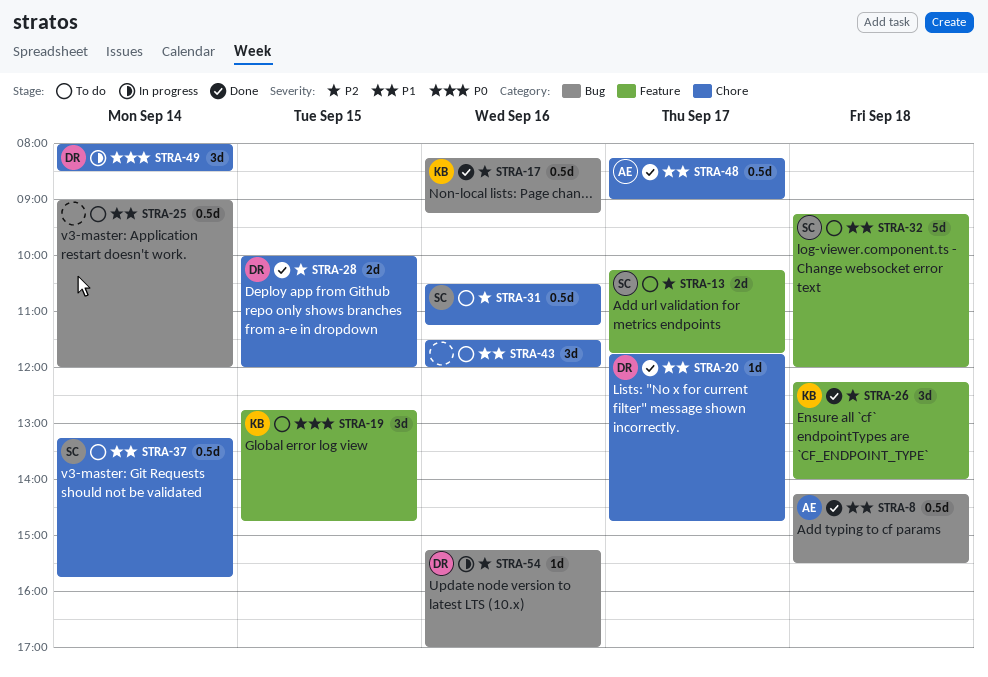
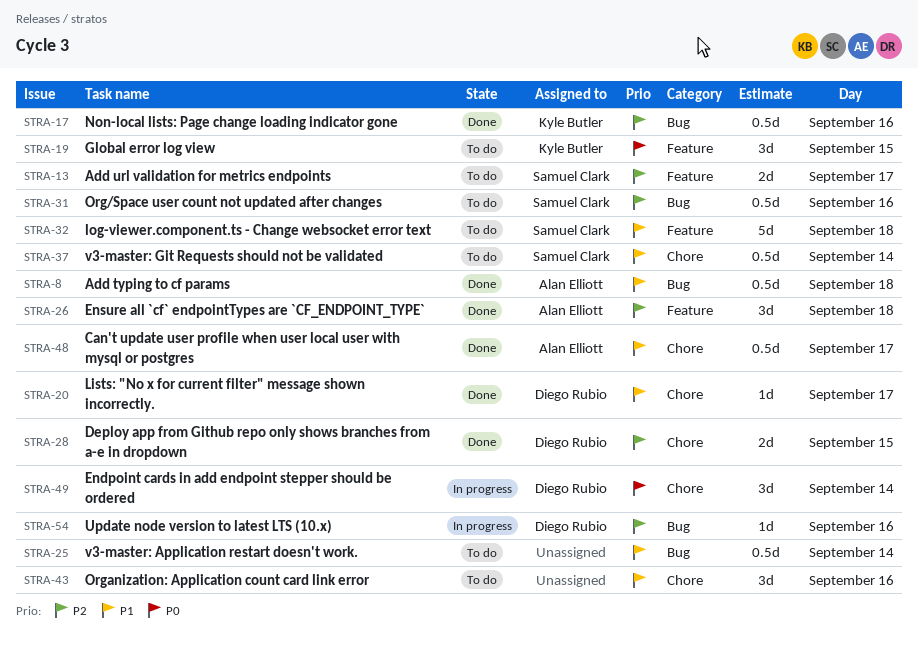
STRA-26, owner: Kyle Butler -> Alan Elliott
STRA-31, label: Chore -> Bug

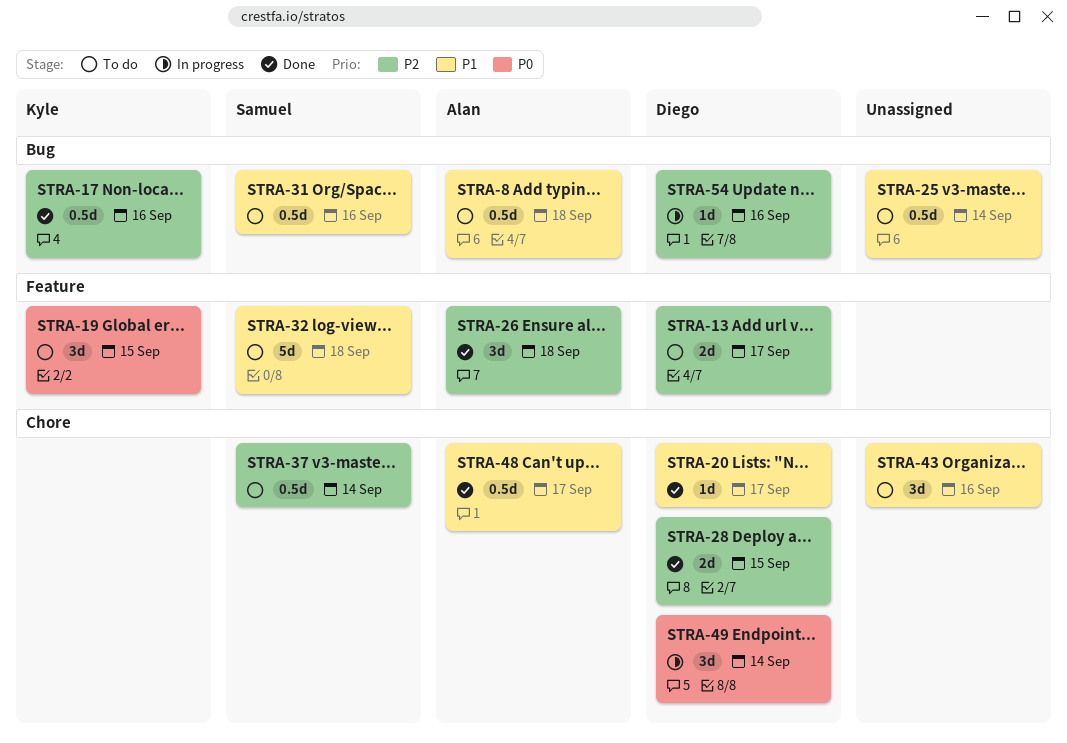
STRA-8, status: Done -> To do
STRA-13, owner: Samuel Clark -> Diego Rubio
STRA-31, priority: P2 -> P1
STRA-37, priority: P1 -> P2

